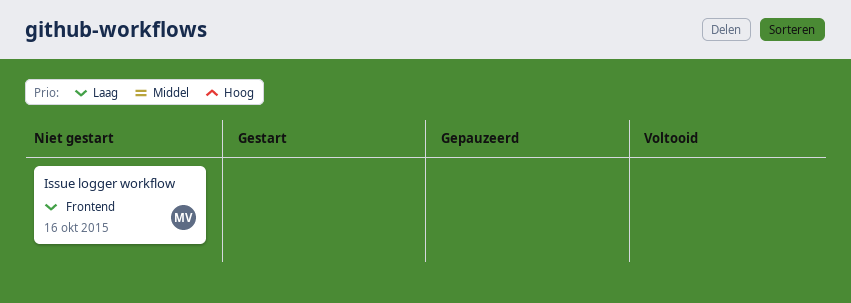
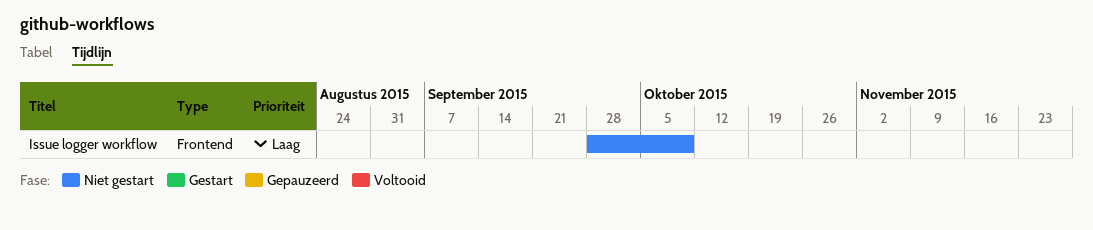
Issue logger workflow, due: Oct 16 -> Oct 9

